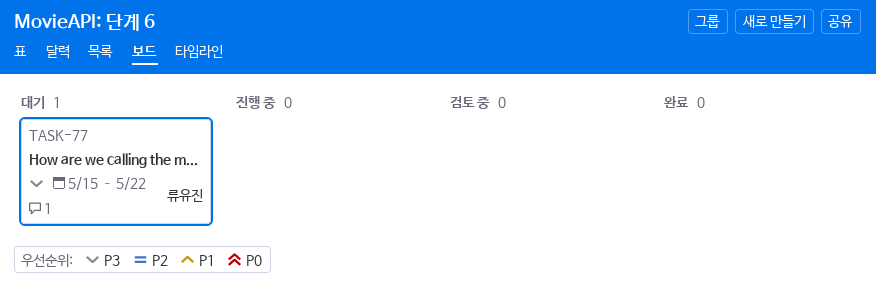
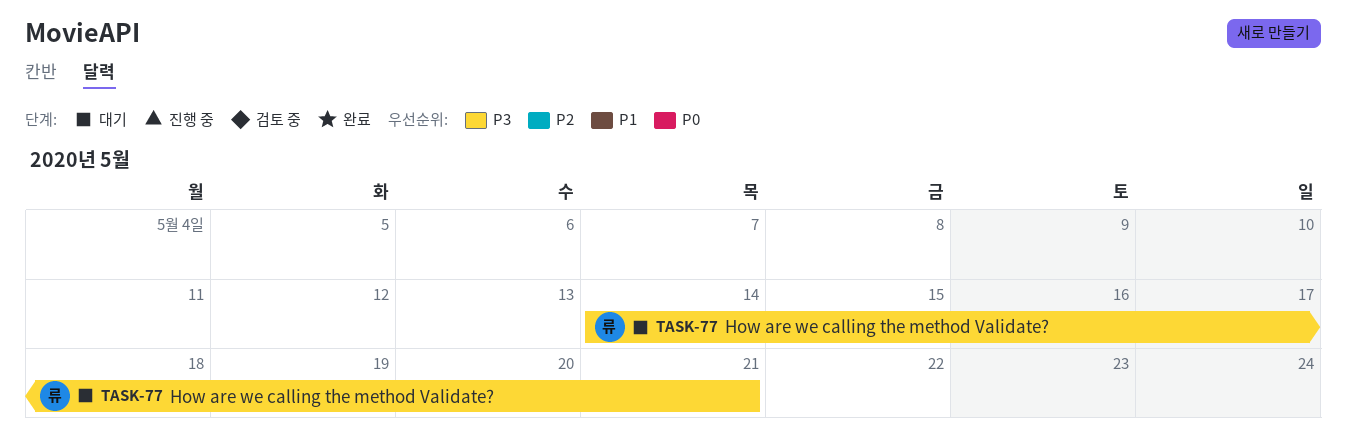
TASK-77, start: May 15 -> May 14
TASK-77, due: May 22 -> May 21

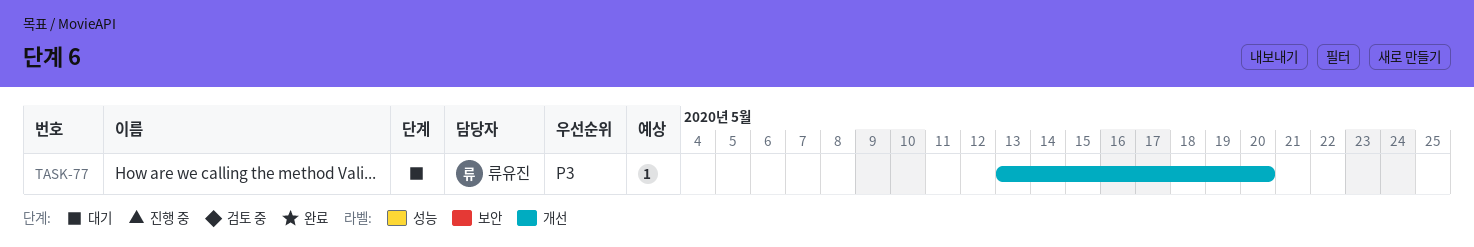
TASK-77, start: May 14 -> May 13
TASK-77, due: May 21 -> May 20

